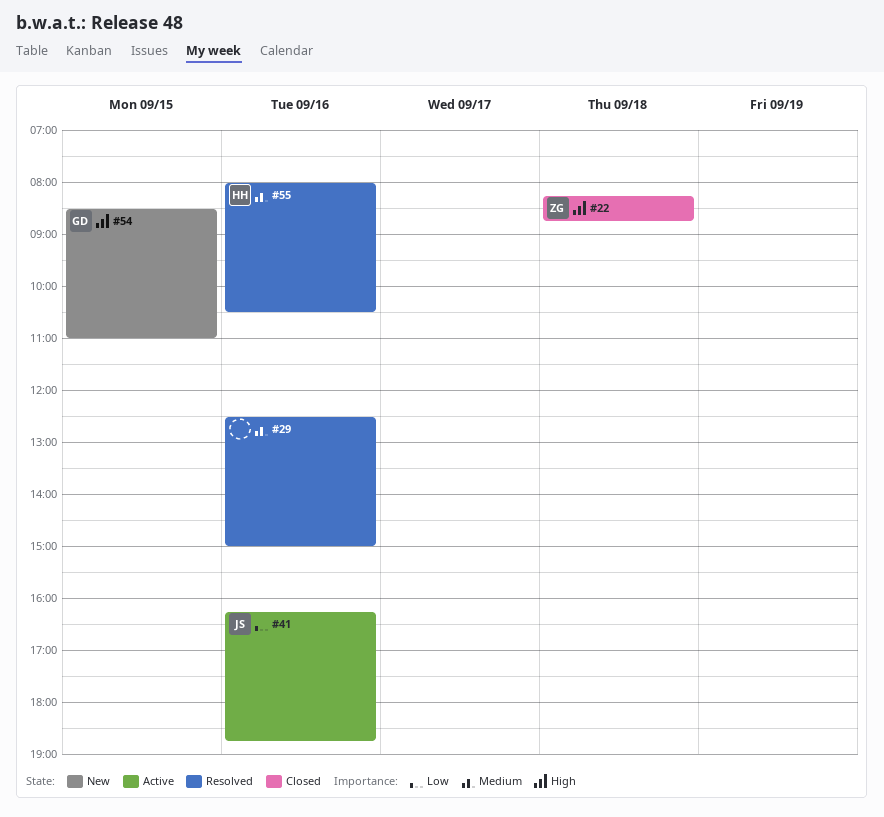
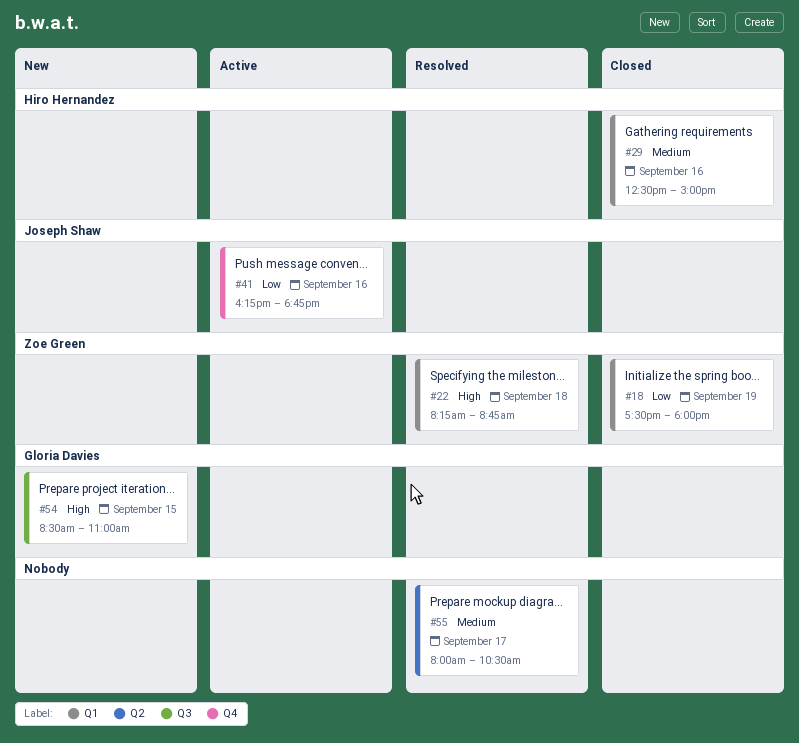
#18: none -> present
#22, status: Closed -> Resolved
#29, status: Resolved -> Closed
#29, owner: none -> Hiro Hernandez
#55, owner: Hiro Hernandez -> none
#55, day: Sep 16 -> Sep 17

